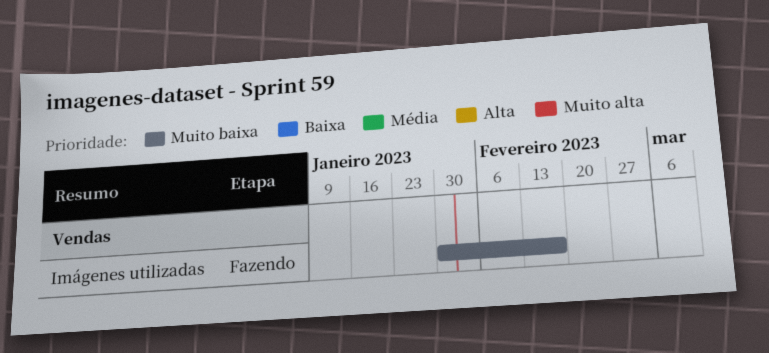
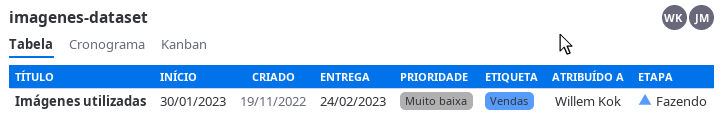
Imágenes utilizadas, due: Feb 17 -> Feb 24

